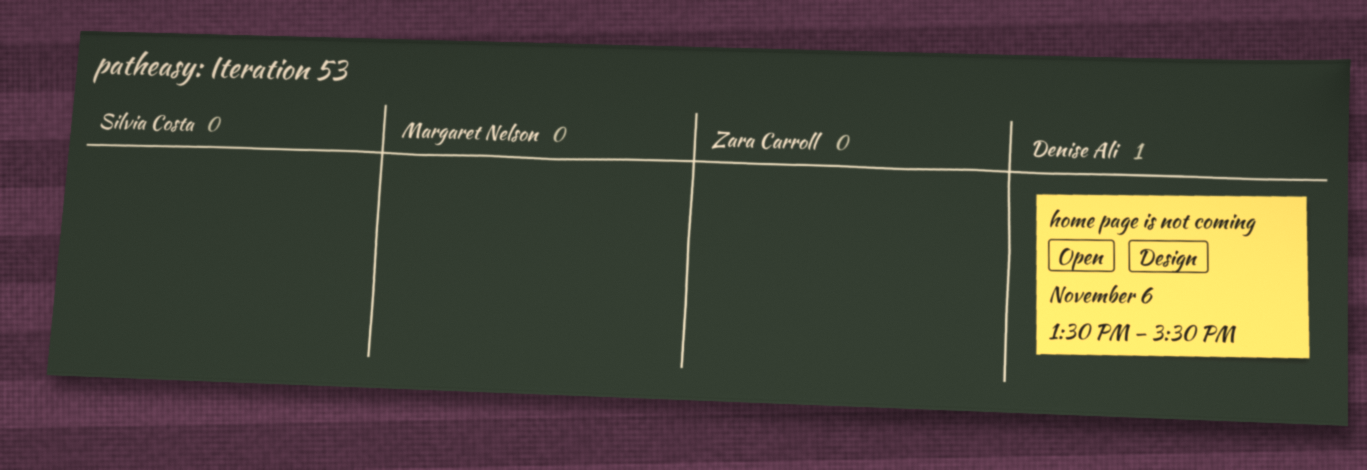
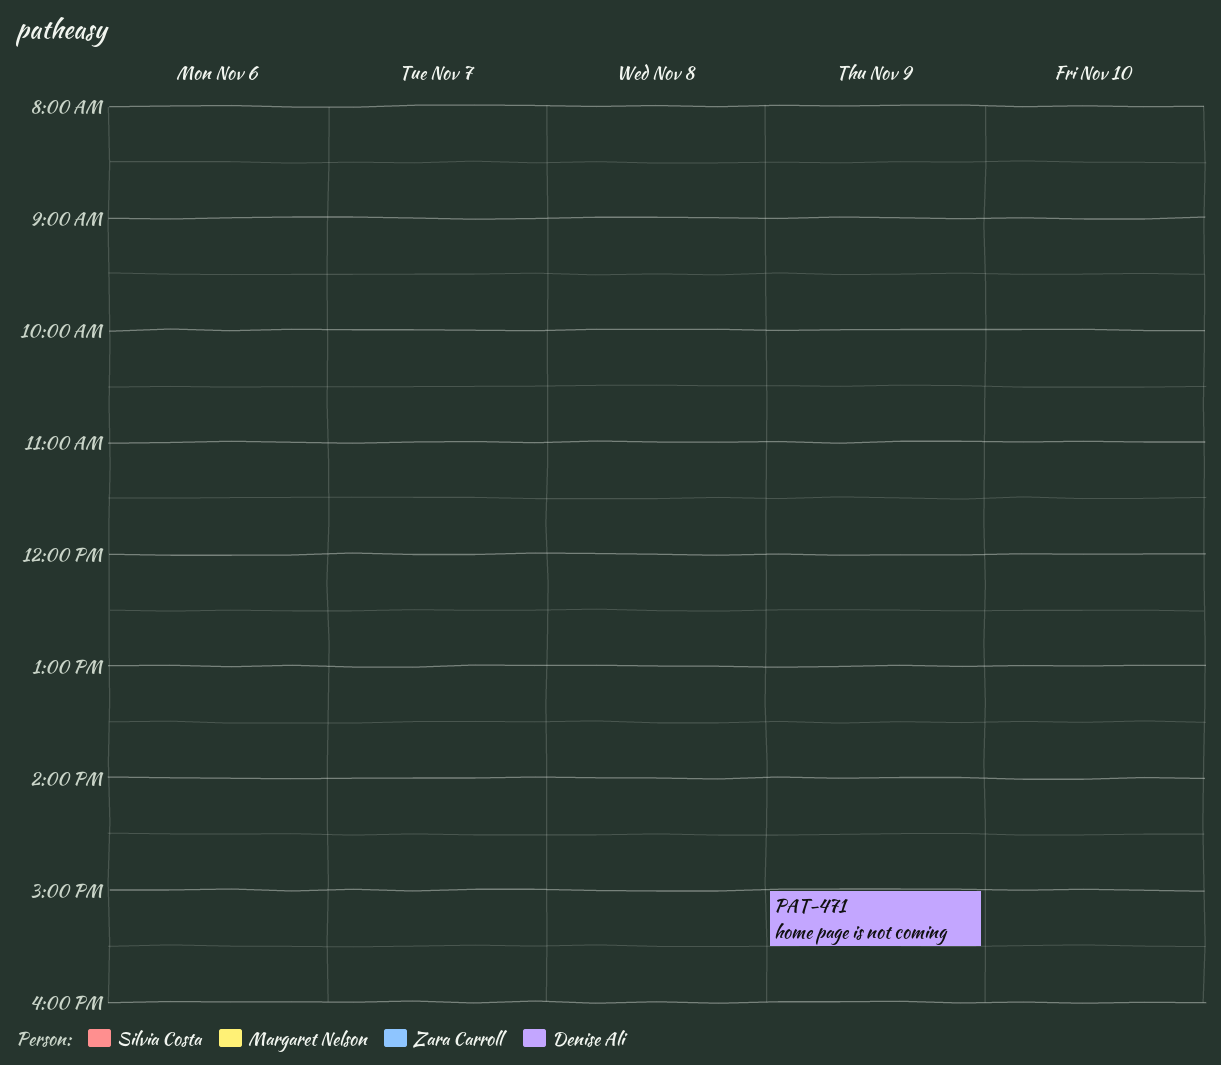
home page is not coming, day: Nov 6 -> Nov 9
home page is not coming, begins: 13:30 -> 15:00

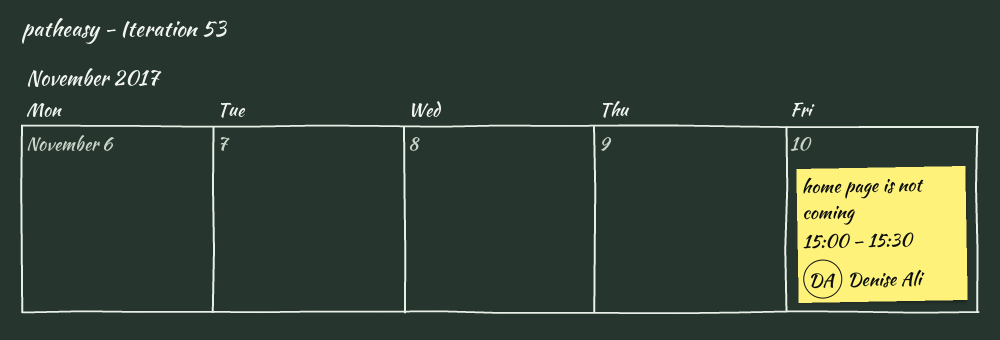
home page is not coming, day: Nov 9 -> Nov 10

